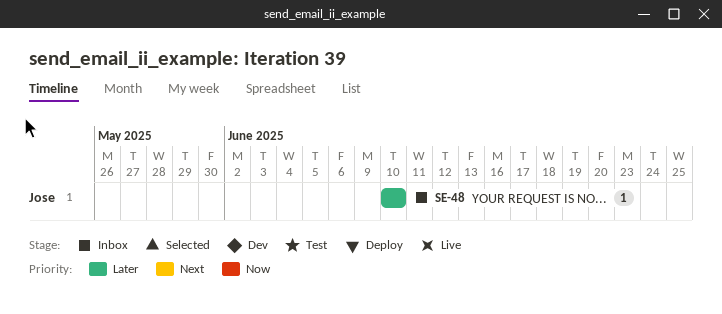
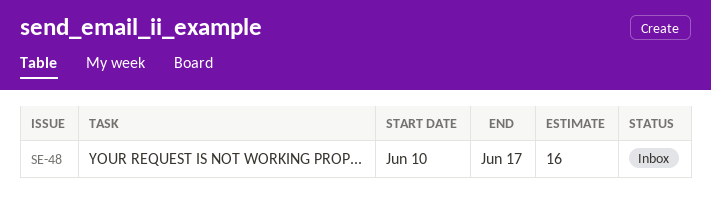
SE-48, estimate: 1 -> 16
SE-48, due: Jun 10 -> Jun 17

